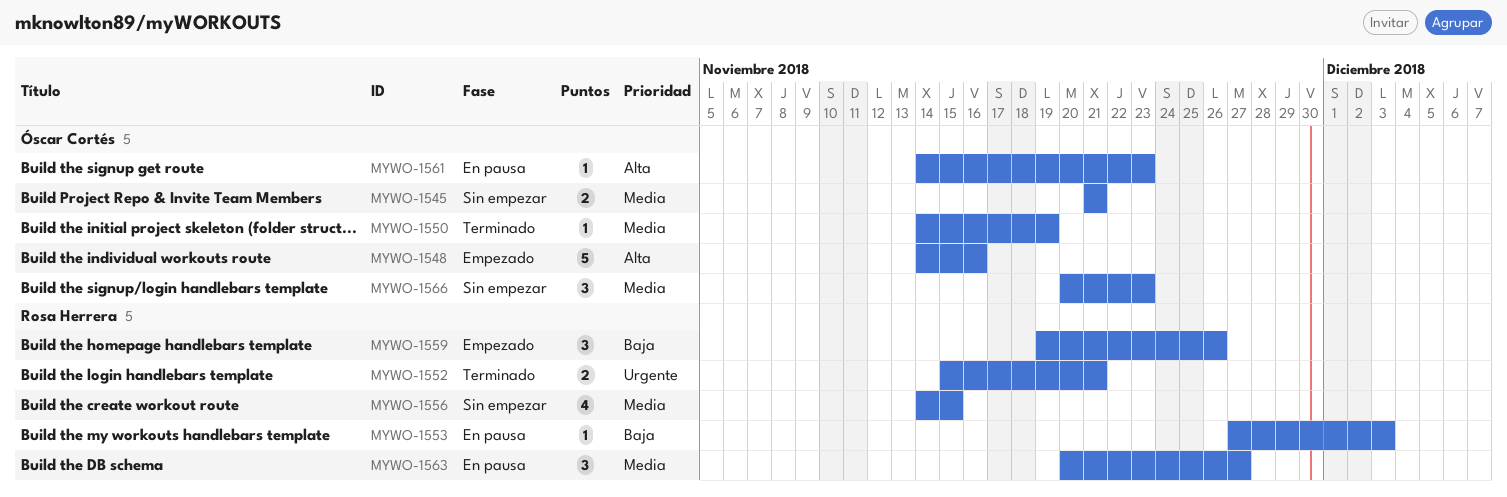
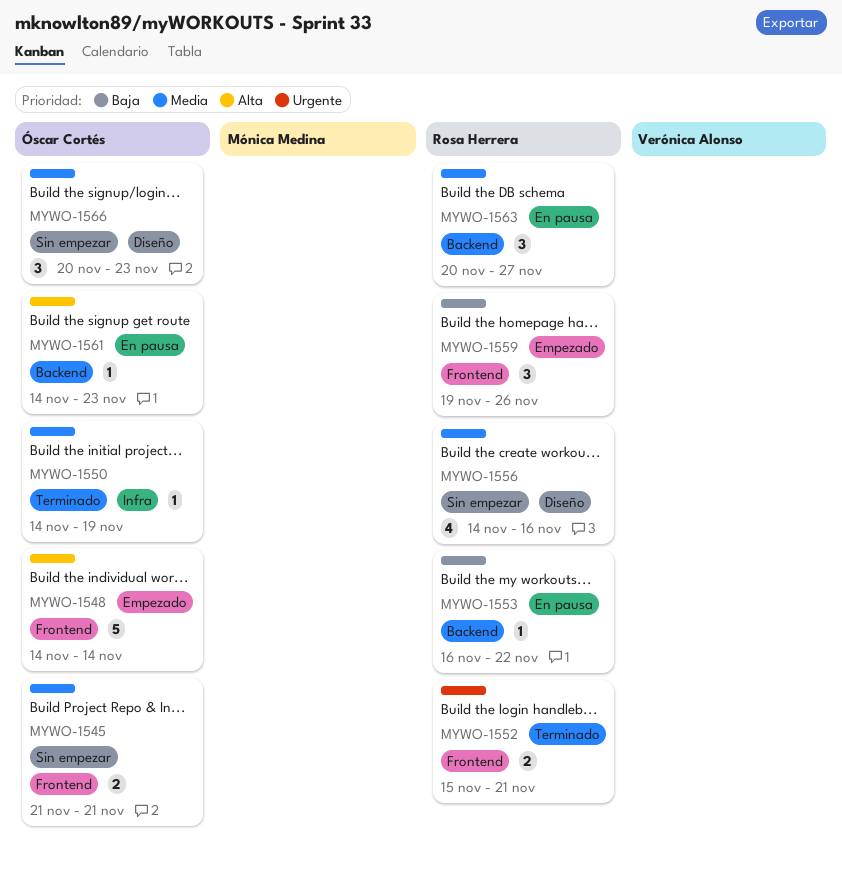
MYWO-1548, due: Nov 16 -> Nov 14
MYWO-1553, start: Nov 27 -> Nov 16
MYWO-1553, due: Dec 3 -> Nov 22
MYWO-1556, due: Nov 15 -> Nov 16

